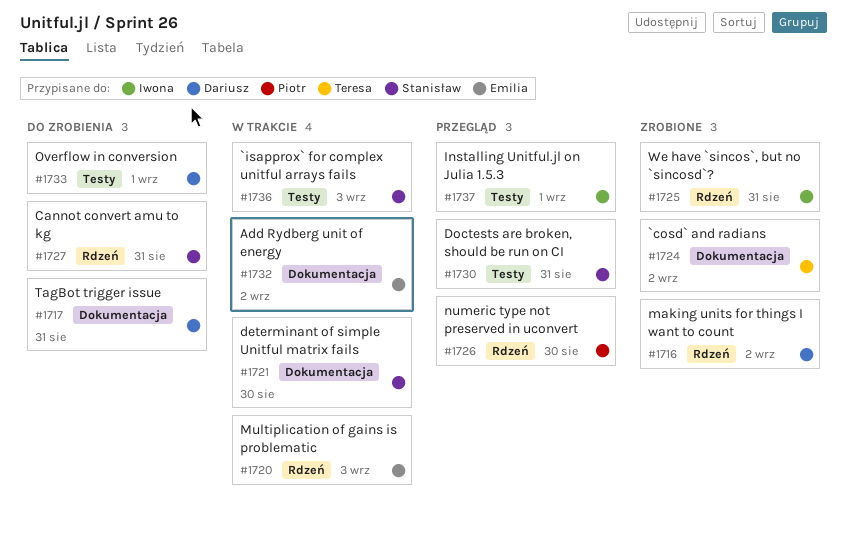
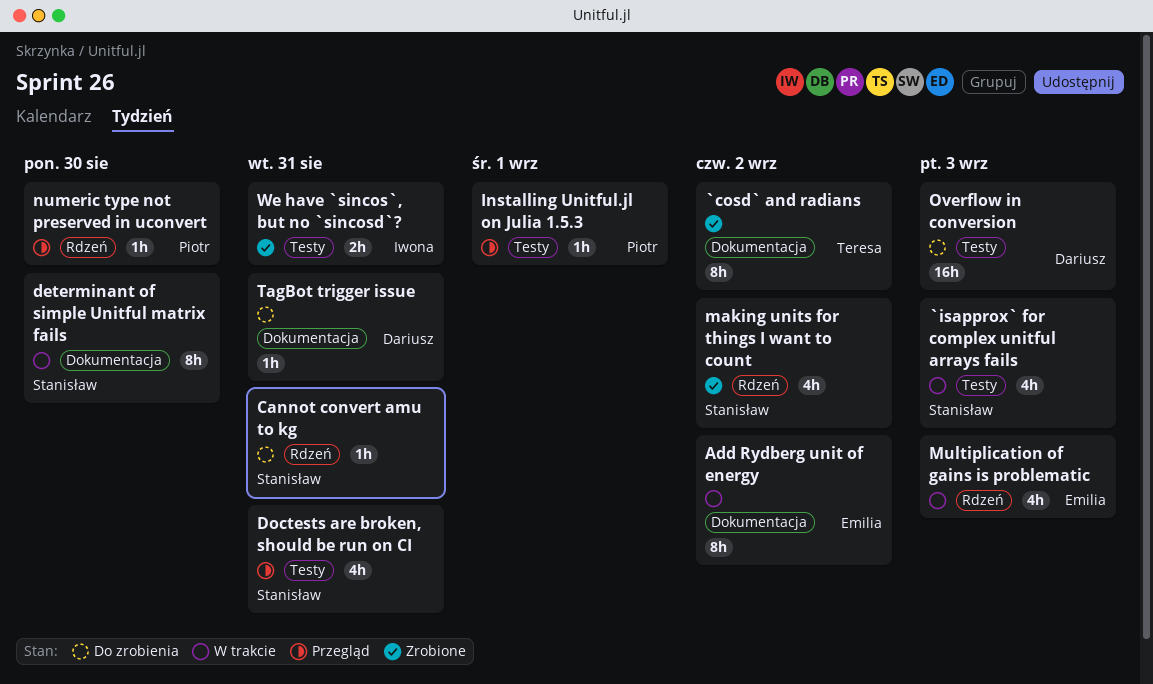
Installing Unitful.jl on Julia 1.5.3, owner: Iwona -> Piotr
making units for things I want to count, owner: Dariusz -> Stanisław
Overflow in conversion, due: Sep 1 -> Sep 3
We have `sincos`, but no `sincosd`?, label: Rdzeń -> Testy

